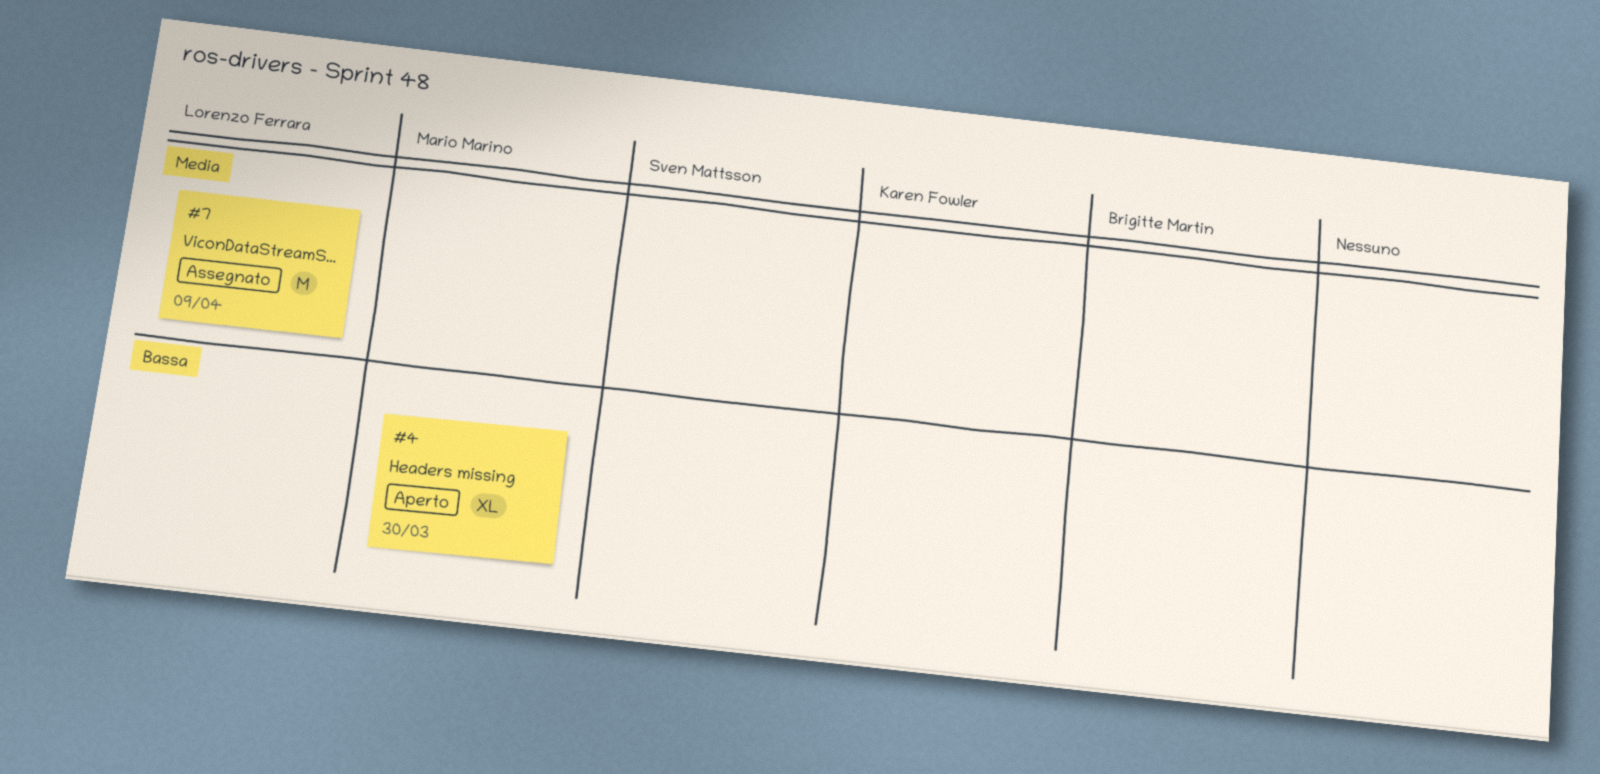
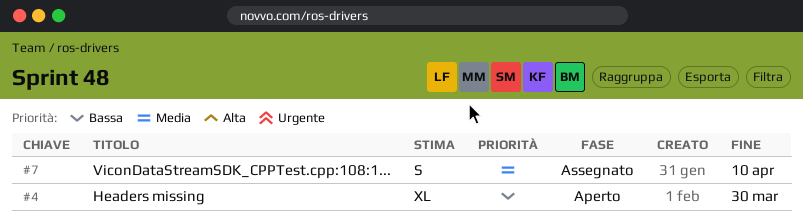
#7, estimate: M -> S
#7, due: Apr 9 -> Apr 10

